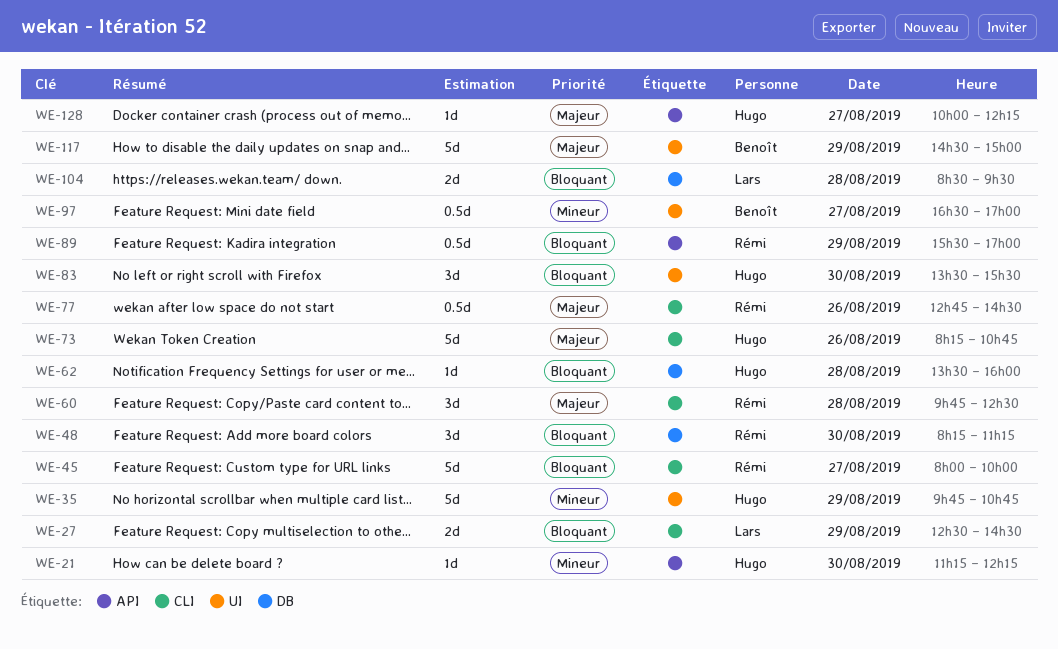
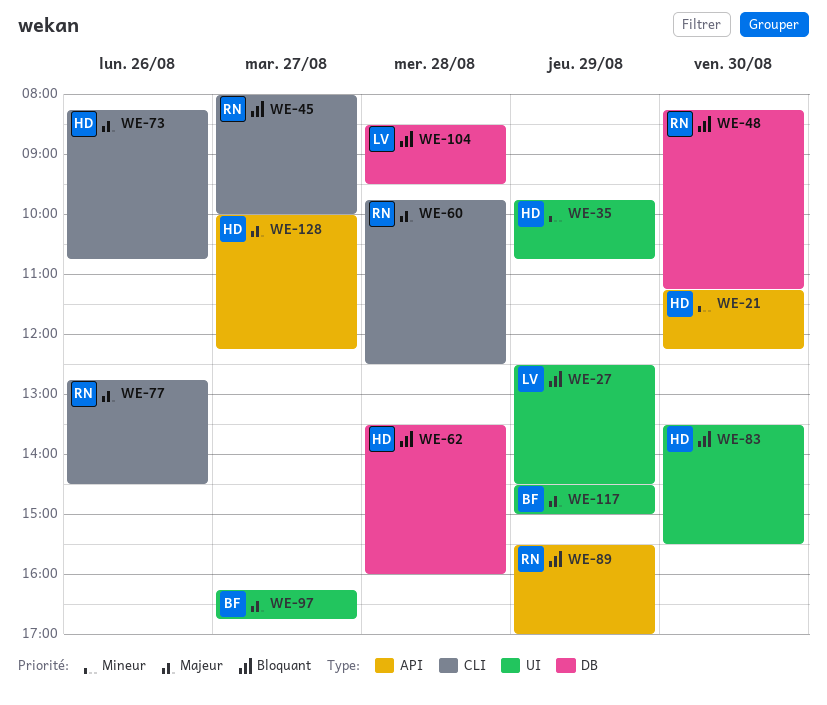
WE-27, label: CLI -> UI
WE-97, priority: Mineur -> Majeur
WE-97, begins: 16:30 -> 16:15
WE-97, ends: 17:00 -> 16:45

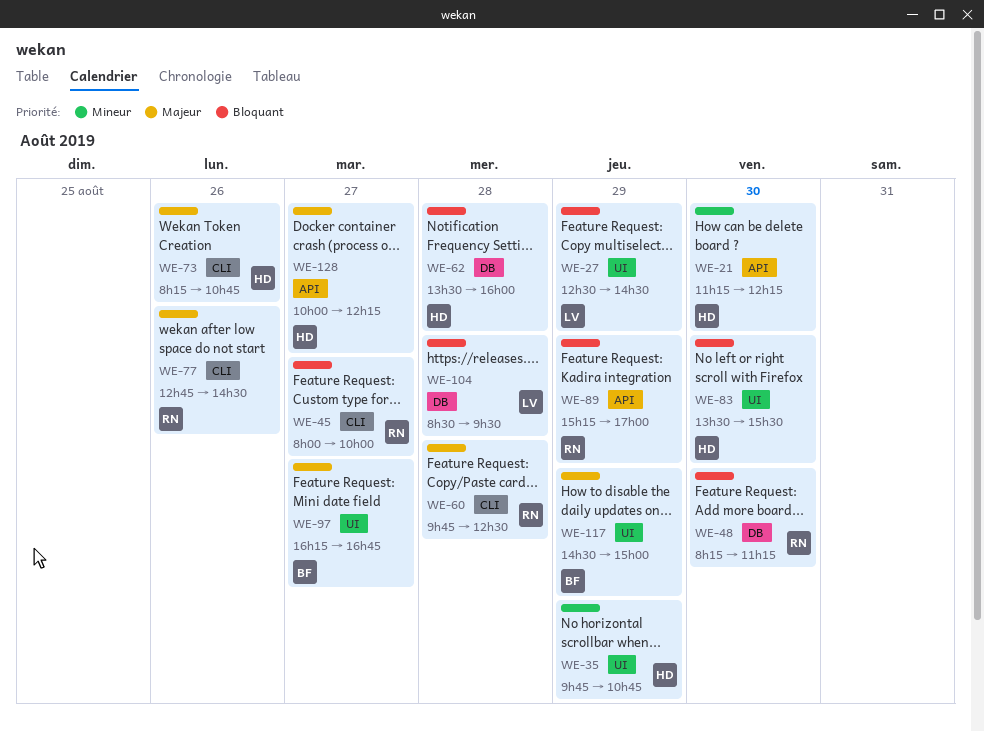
WE-89, begins: 15:30 -> 15:15

